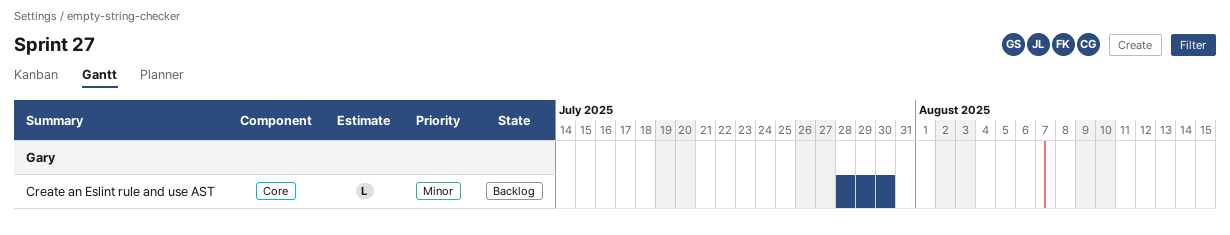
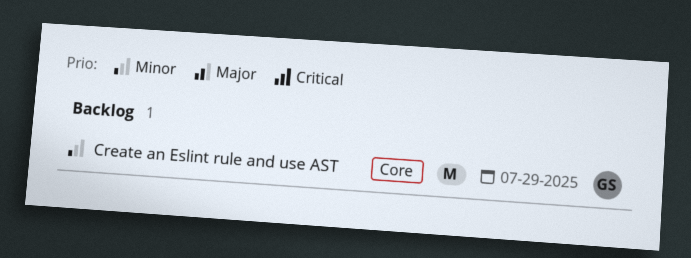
Create an Eslint rule and use AST, estimate: L -> M
Create an Eslint rule and use AST, due: Jul 30 -> Jul 29

